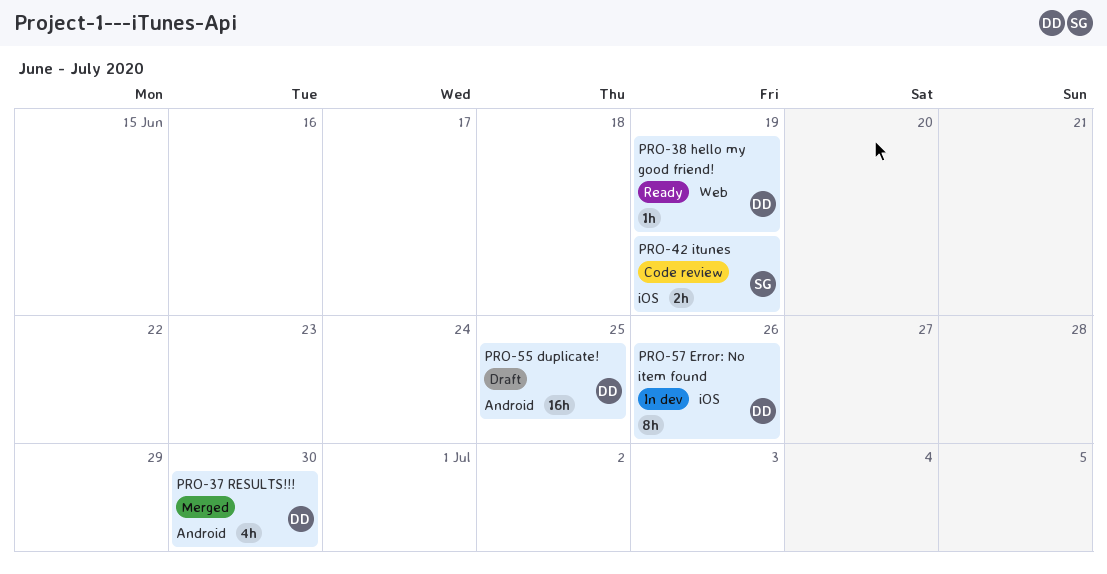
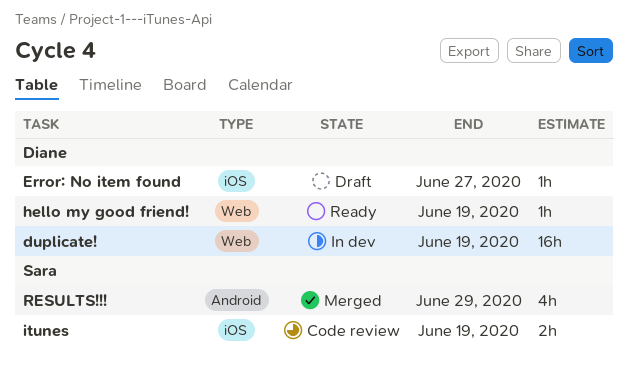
duplicate!, status: Draft -> In dev
duplicate!, label: Android -> Web
duplicate!, due: Jun 25 -> Jun 19
Error: No item found, status: In dev -> Draft
Error: No item found, estimate: 8h -> 1h
Error: No item found, due: Jun 26 -> Jun 27
RESULTS!!!, owner: Diane -> Sara
RESULTS!!!, due: Jun 30 -> Jun 29

